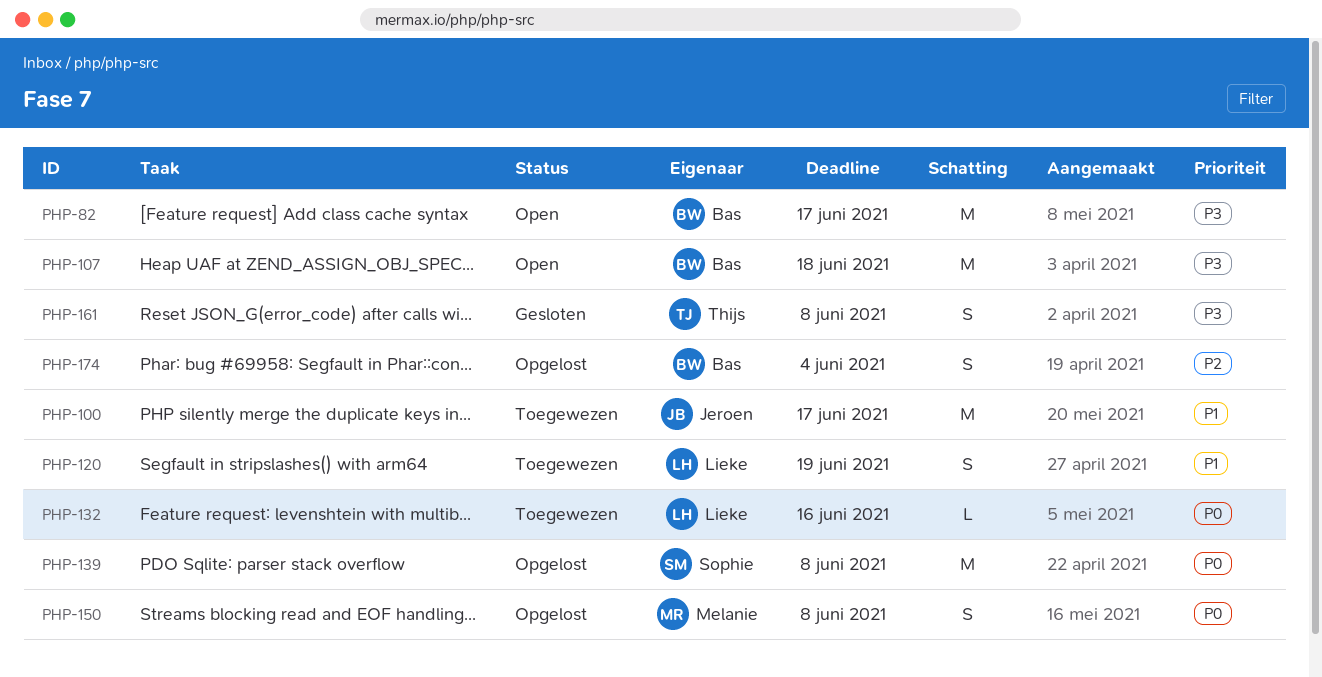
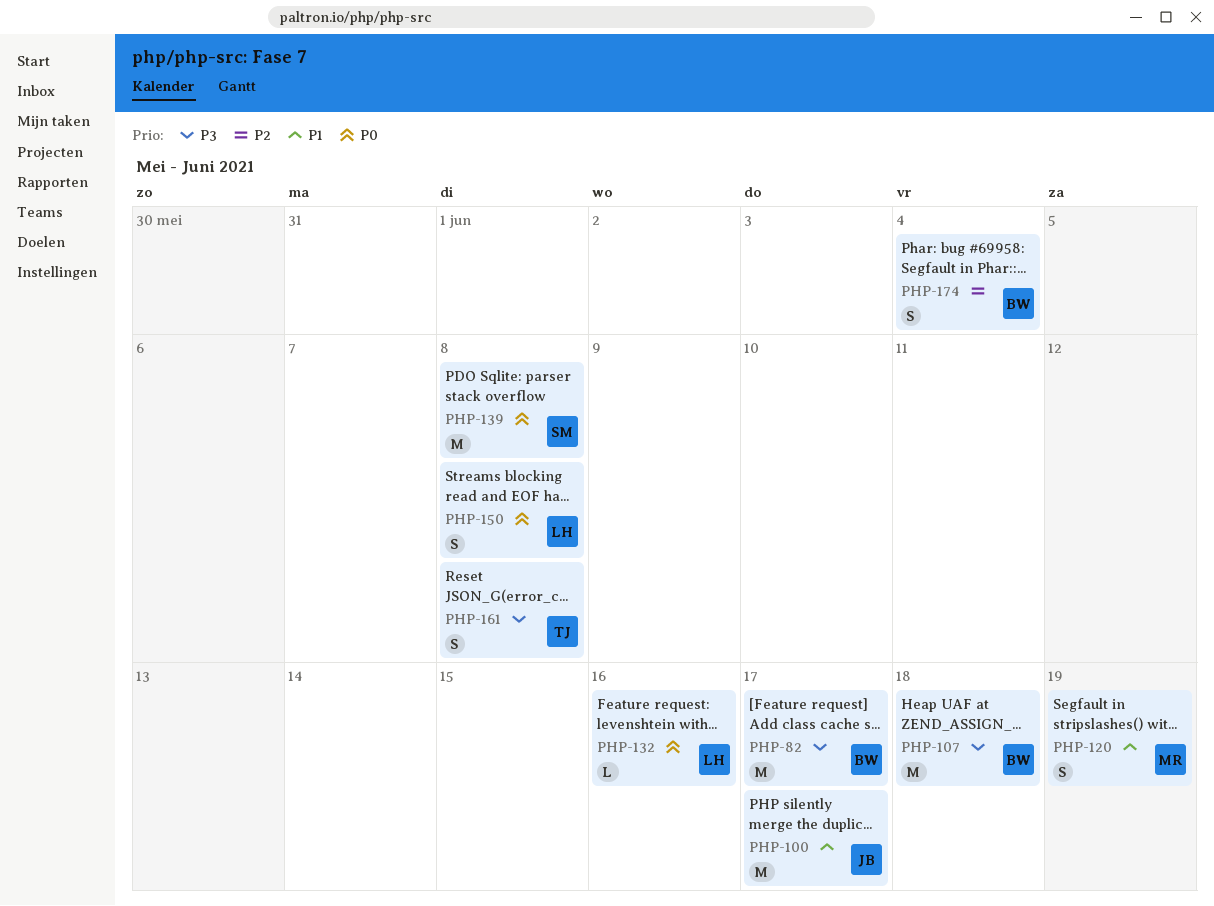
PHP-120, owner: Lieke -> Melanie
PHP-150, owner: Melanie -> Lieke

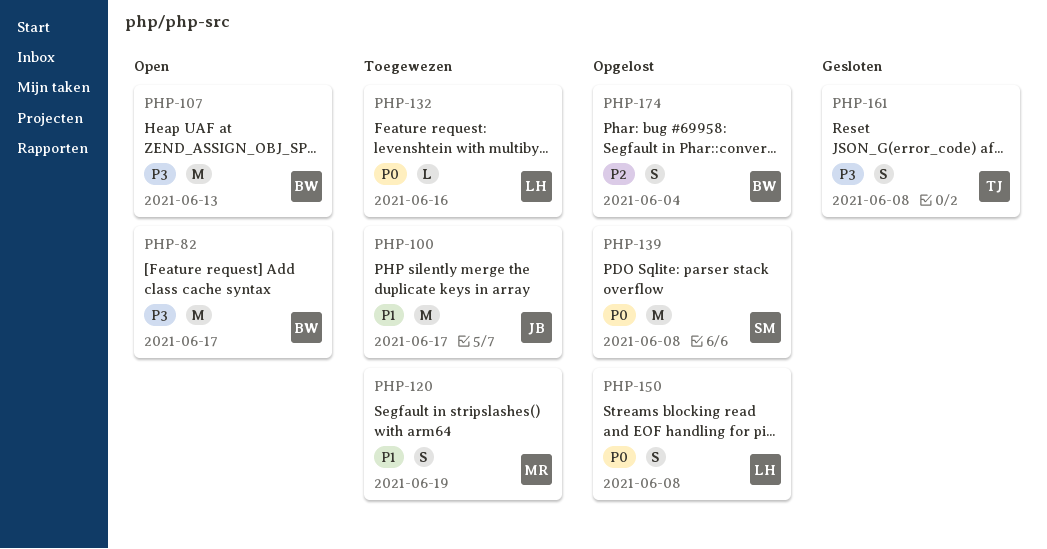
PHP-107, due: Jun 18 -> Jun 13

